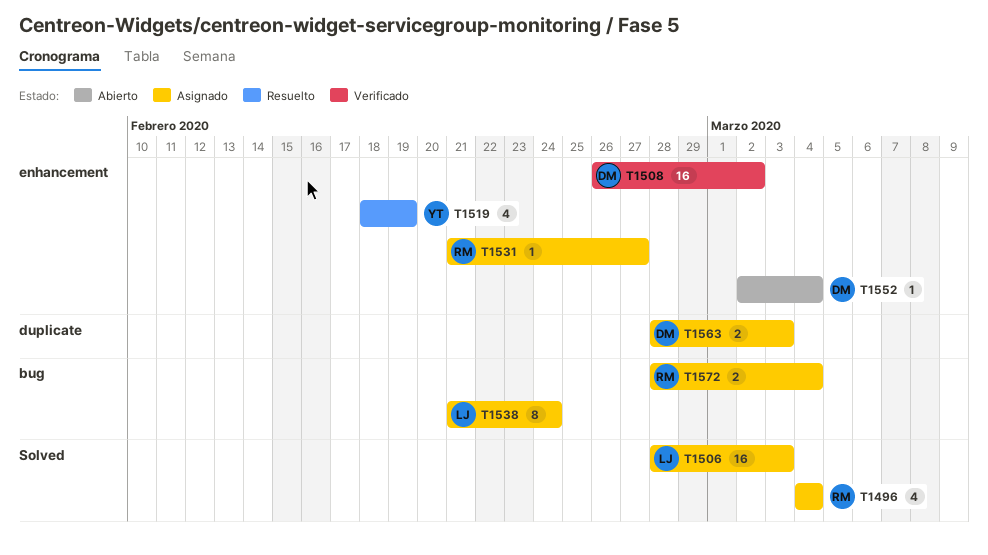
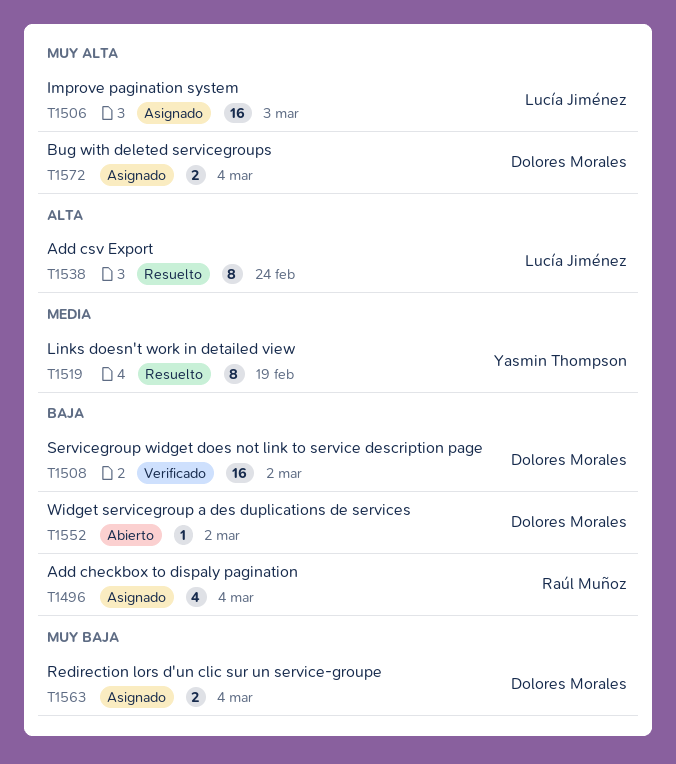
T1519, estimate: 4 -> 8
T1531: present -> none
T1538, status: Asignado -> Resuelto
T1552, due: Mar 4 -> Mar 2
T1563, due: Mar 3 -> Mar 4
T1572, owner: Raúl Muñoz -> Dolores Morales

